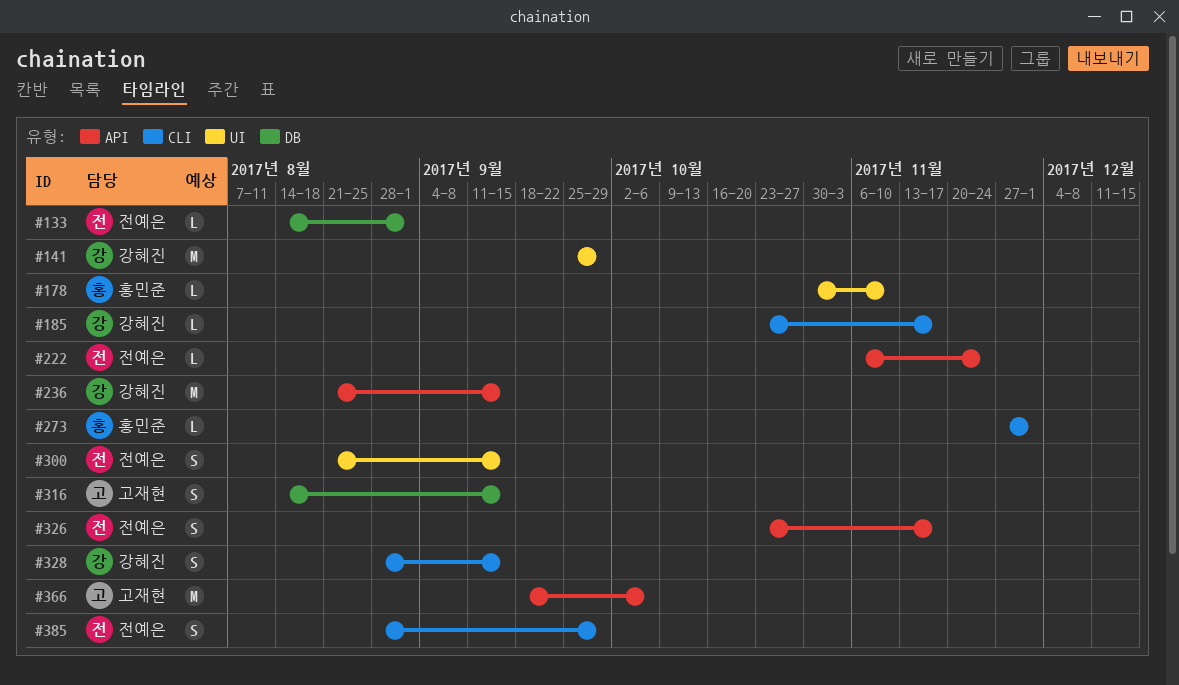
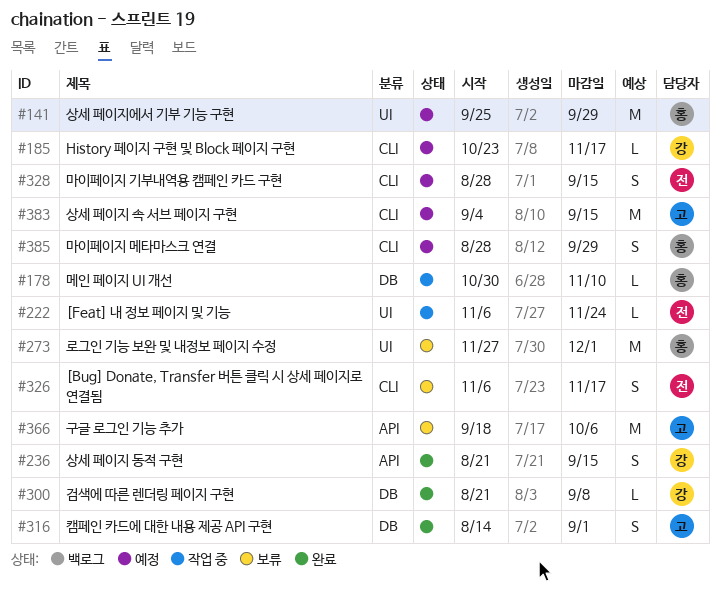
#133: present -> none
#141, owner: 강혜진 -> 홍민준
#178, label: UI -> DB
#222, label: API -> UI
#236, estimate: M -> S
#273, label: CLI -> UI
#273, estimate: L -> M
#300, owner: 전예은 -> 강혜진
#300, label: UI -> DB
#300, estimate: S -> L
#300, due: Sep 15 -> Sep 8
#316, due: Sep 15 -> Sep 1
#326, label: API -> CLI
#326, start: Oct 23 -> Nov 6
#328, owner: 강혜진 -> 전예은
#383: none -> present
#385, owner: 전예은 -> 홍민준

